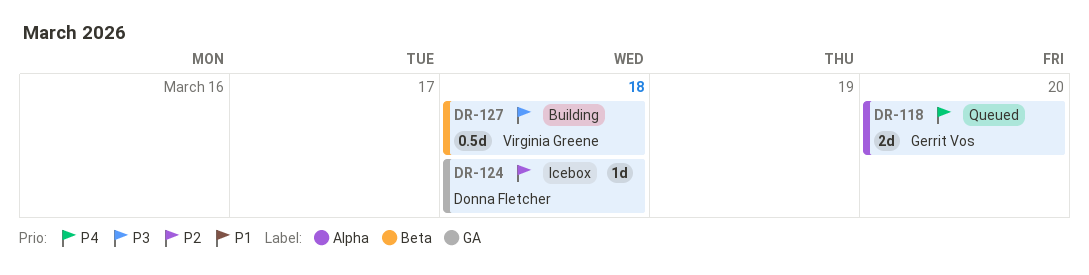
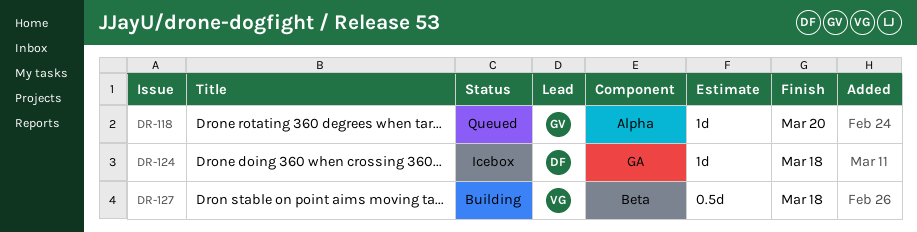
DR-118, estimate: 2d -> 1d

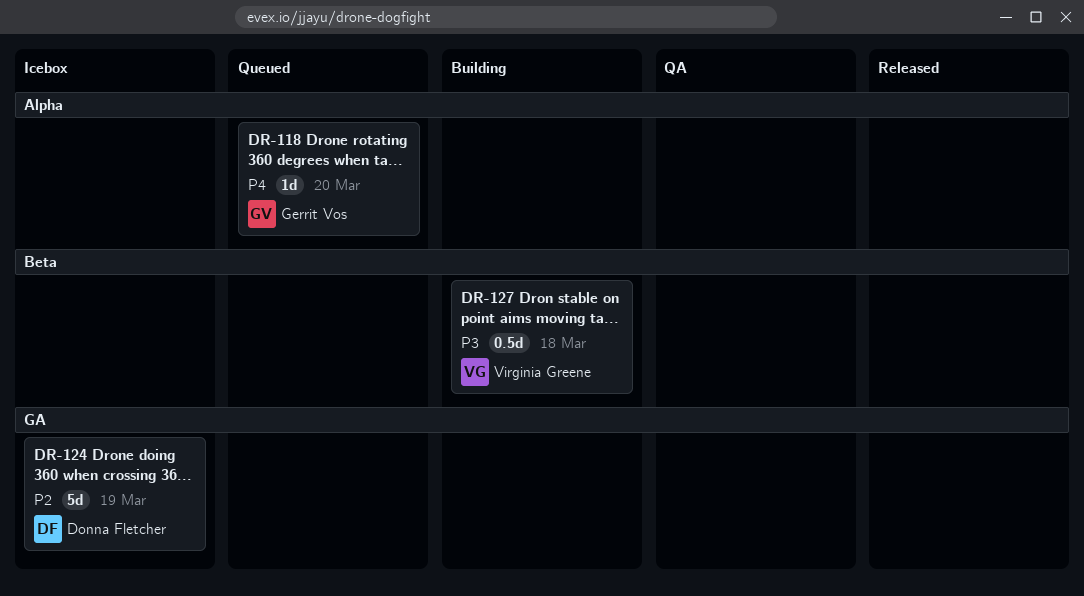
DR-124, estimate: 1d -> 5d
DR-124, due: Mar 18 -> Mar 19

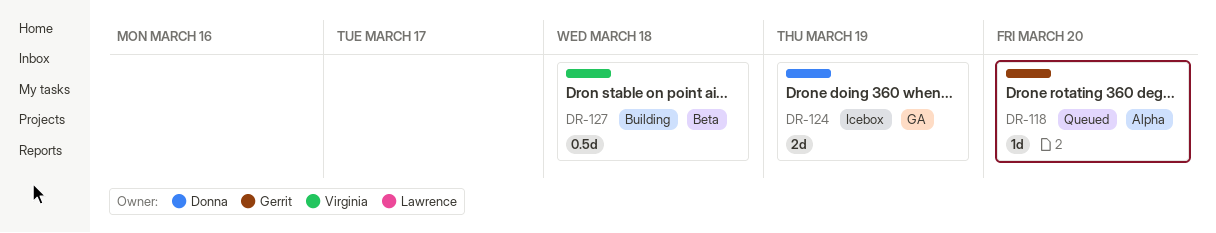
DR-124, estimate: 5d -> 2d

